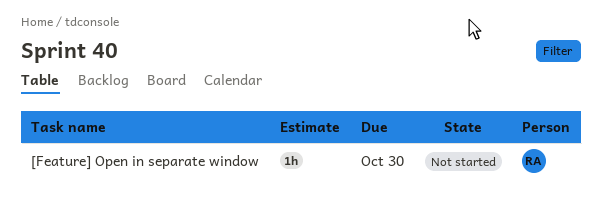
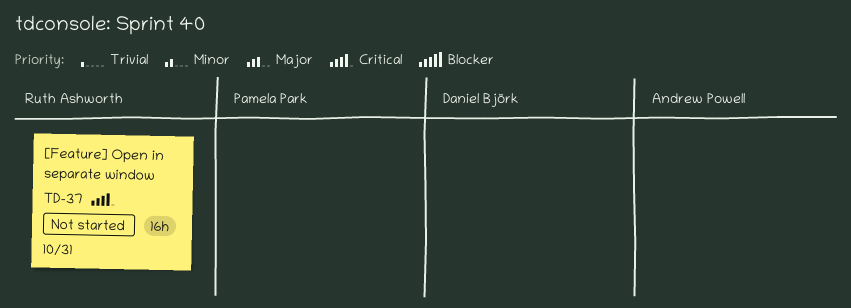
[Feature] Open in separate window, estimate: 1h -> 16h
[Feature] Open in separate window, due: Oct 30 -> Oct 31

